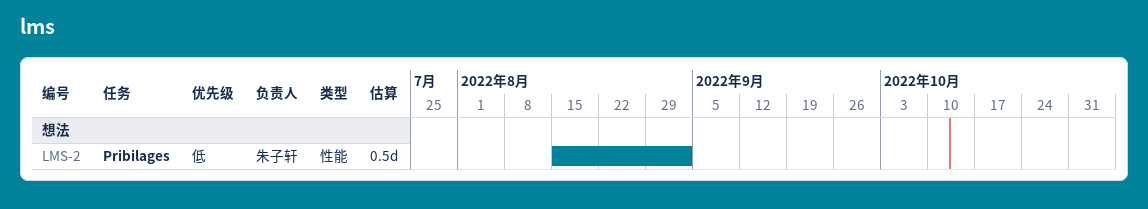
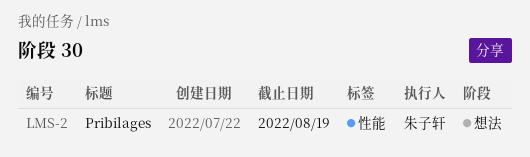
LMS-2, due: Sep 2 -> Aug 19

